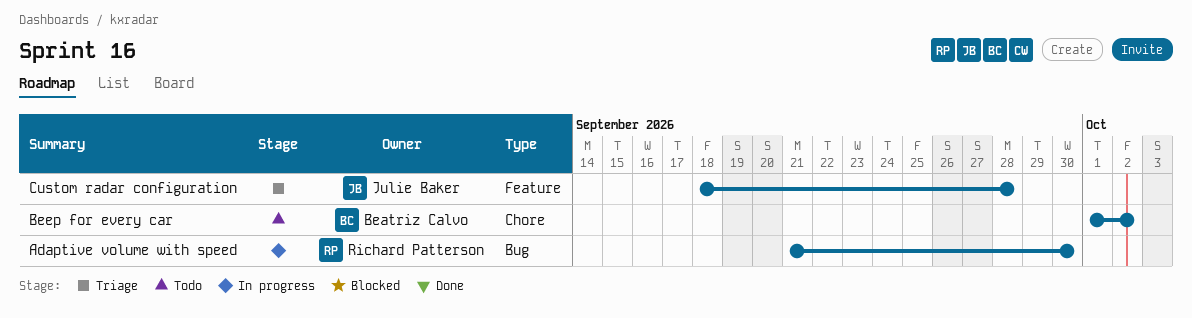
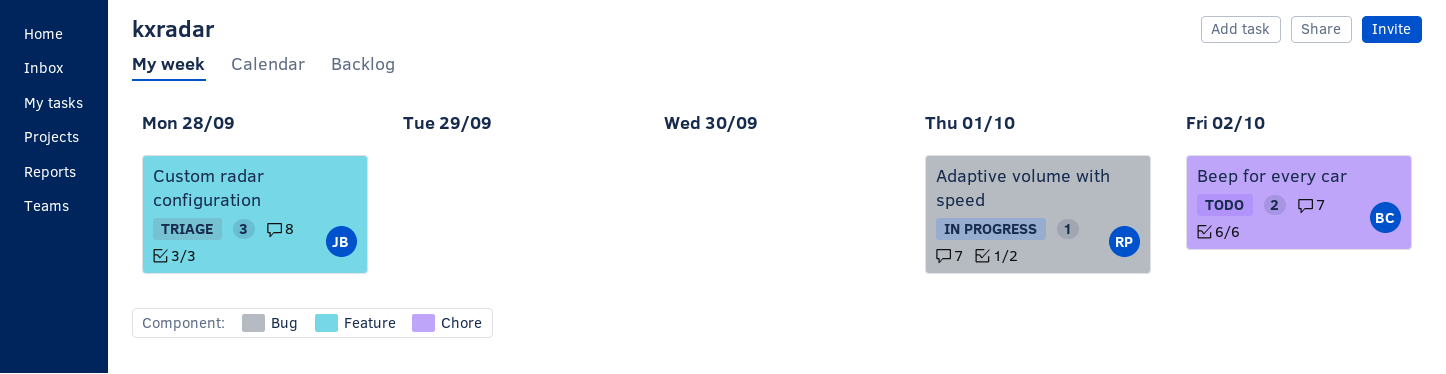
Adaptive volume with speed, due: Sep 30 -> Oct 1

